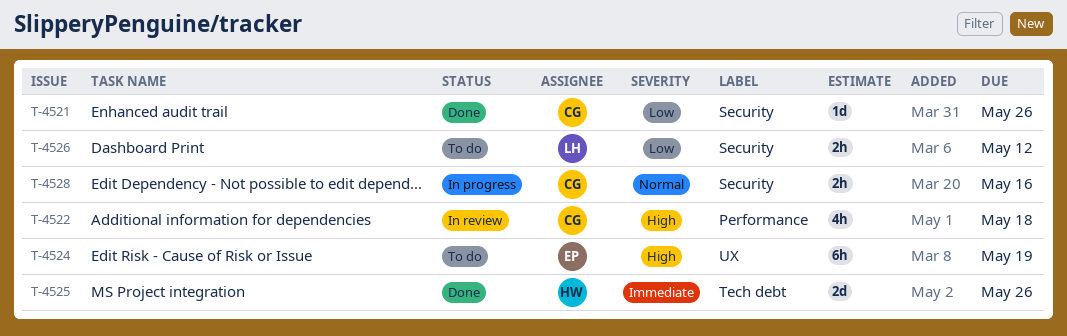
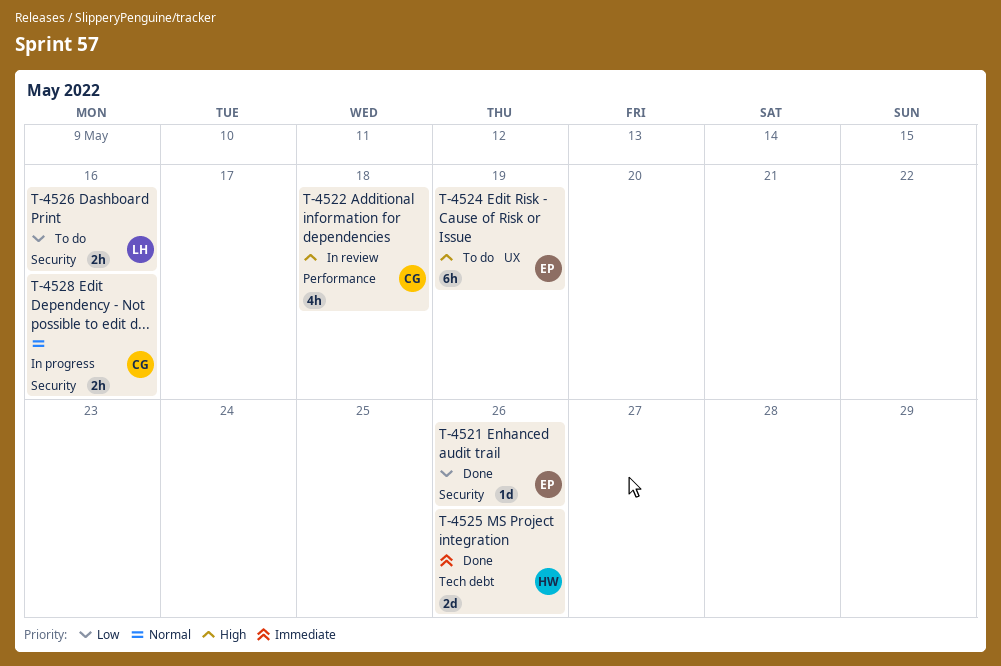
T-4521, owner: CG -> EP
T-4526, due: May 12 -> May 16

